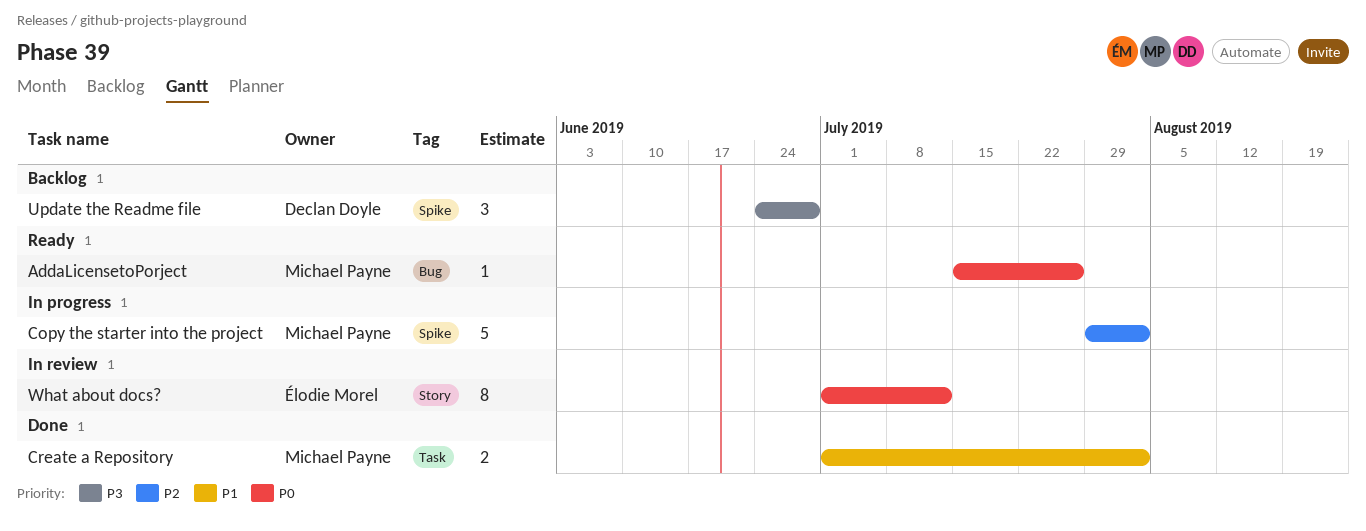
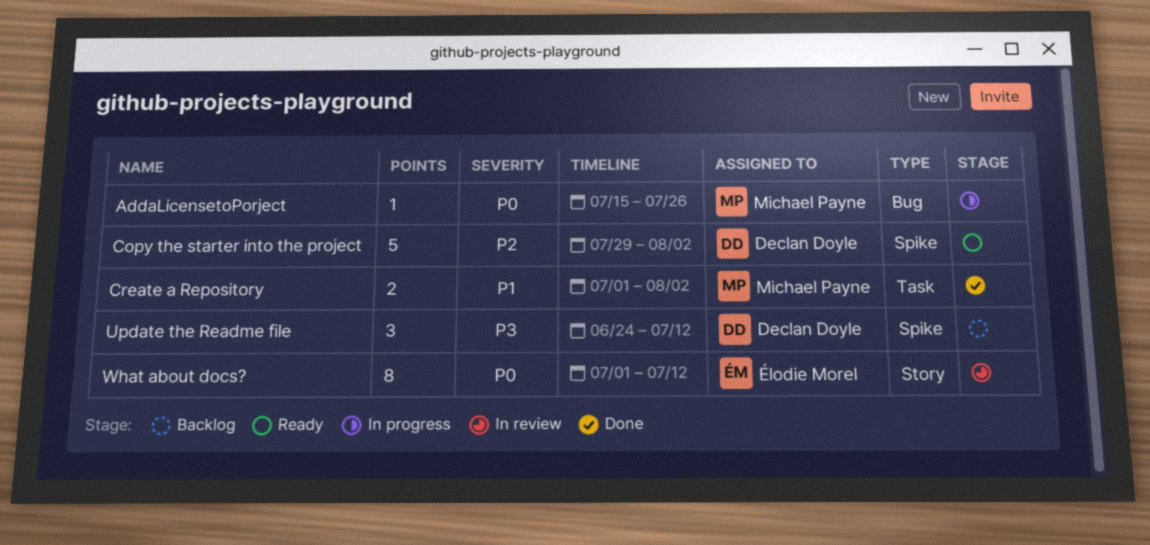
AddaLicensetoPorject, status: Ready -> In progress
Copy the starter into the project, status: In progress -> Ready
Copy the starter into the project, owner: Michael Payne -> Declan Doyle
Update the Readme file, due: Jun 28 -> Jul 12

